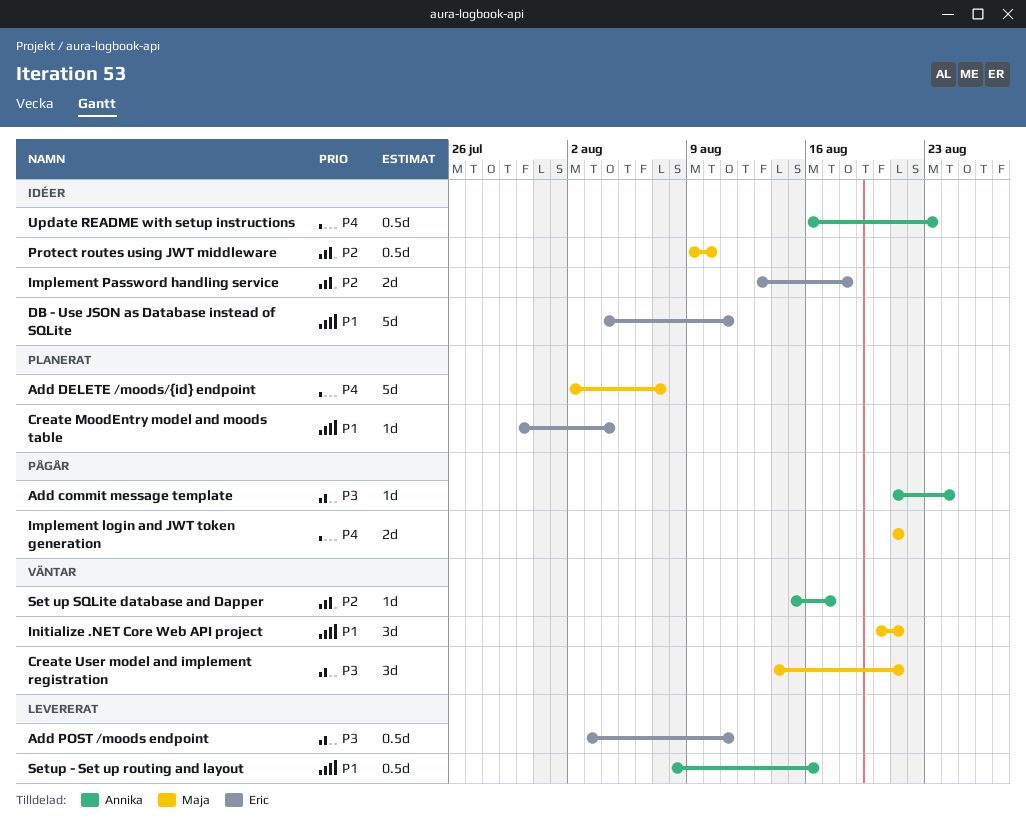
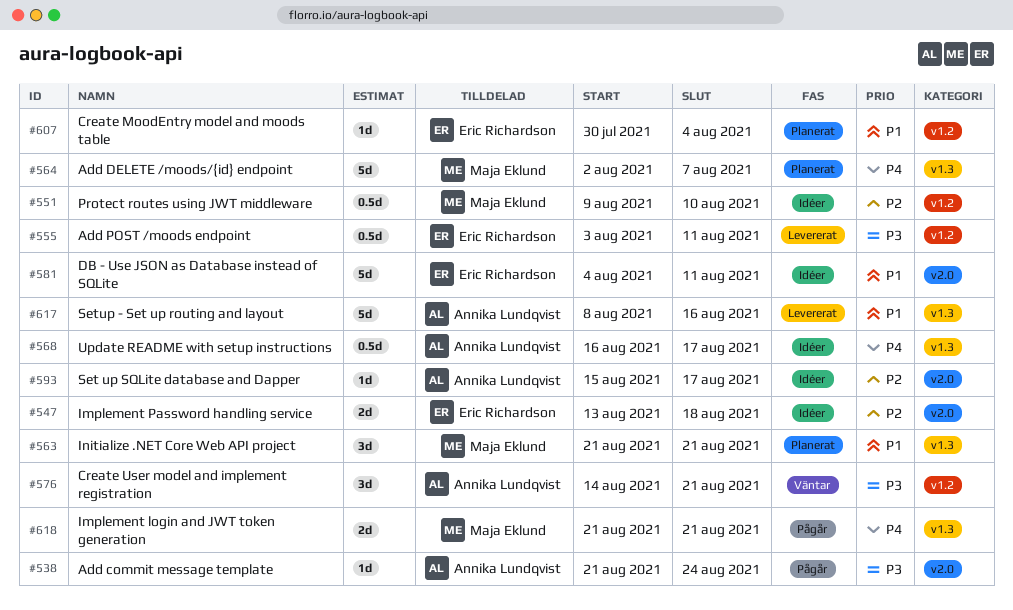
Create User model and implement registration, owner: Maja Eklund -> Annika Lundqvist
Initialize .NET Core Web API project, status: Väntar -> Planerat
Initialize .NET Core Web API project, start: Aug 20 -> Aug 21
Set up SQLite database and Dapper, status: Väntar -> Idéer
Setup - Set up routing and layout, estimate: 0.5d -> 5d
Update README with setup instructions, due: Aug 23 -> Aug 17

